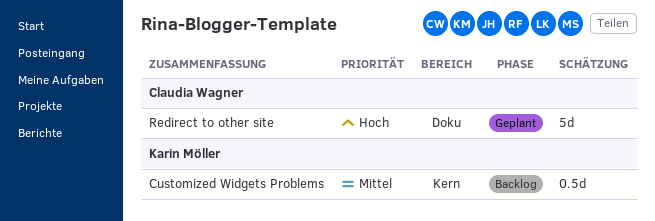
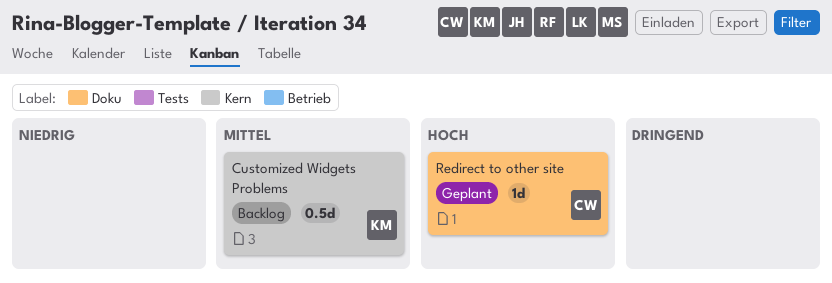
Redirect to other site, estimate: 5d -> 1d

